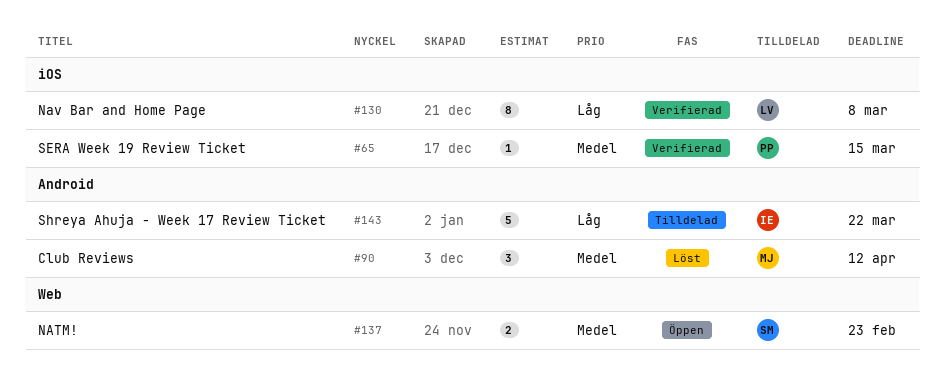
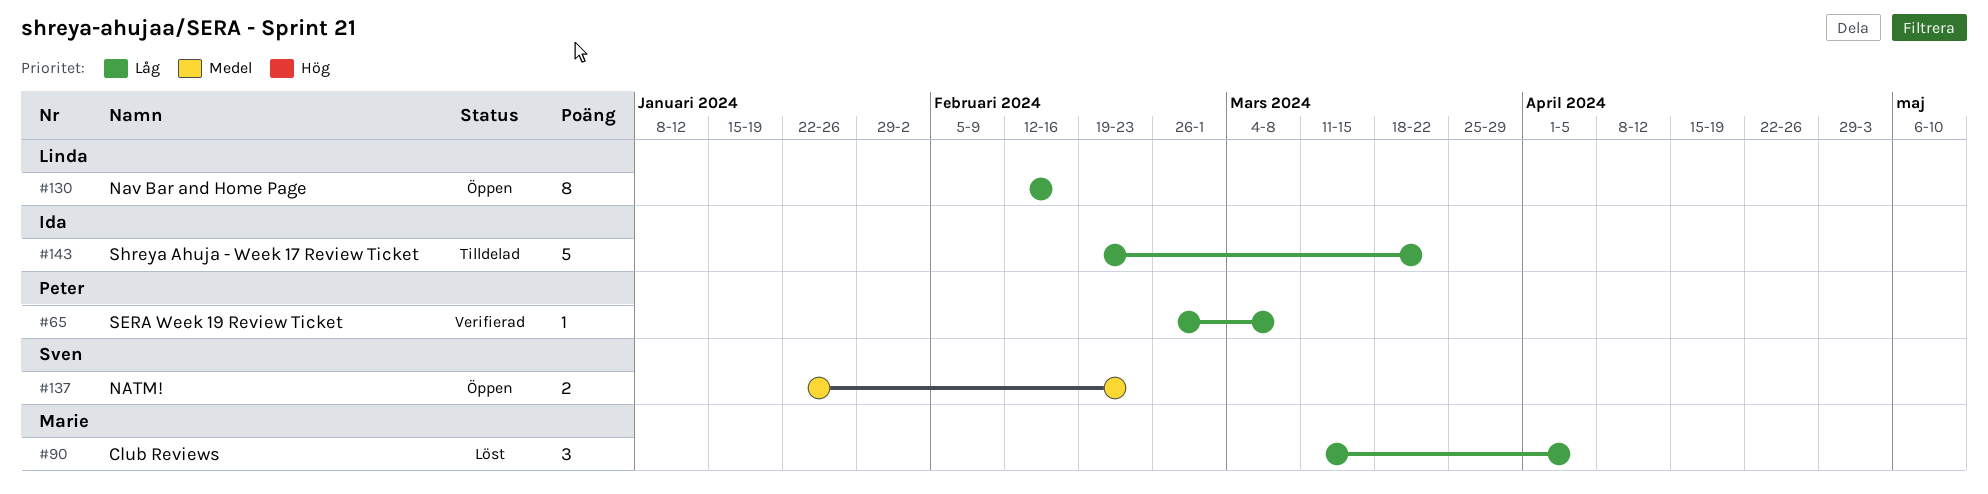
#65, priority: Medel -> Låg
#65, due: Mar 15 -> Mar 8
#90, priority: Medel -> Låg
#90, due: Apr 12 -> Apr 5
#130, status: Verifierad -> Öppen
#130, due: Mar 8 -> Feb 16

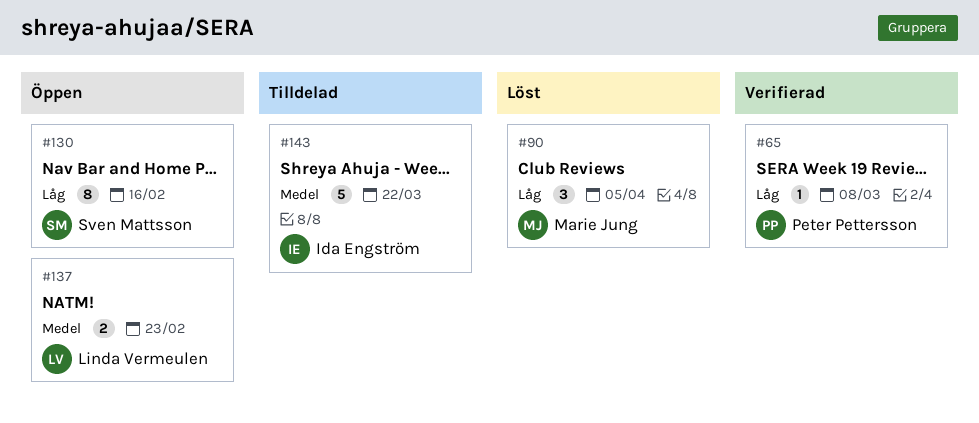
#130, owner: Linda Vermeulen -> Sven Mattsson
#137, owner: Sven Mattsson -> Linda Vermeulen
#143, priority: Låg -> Medel

